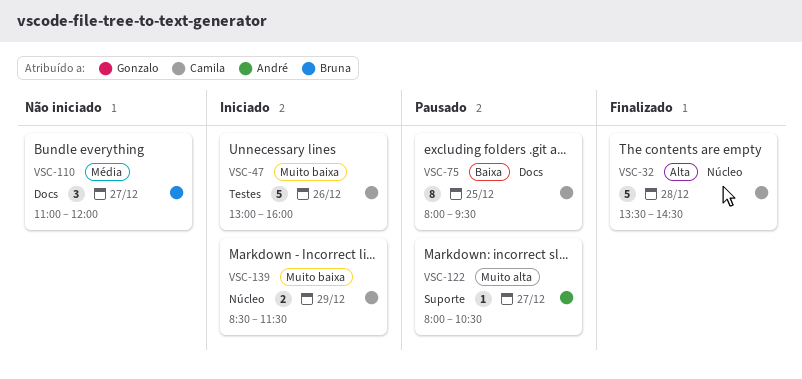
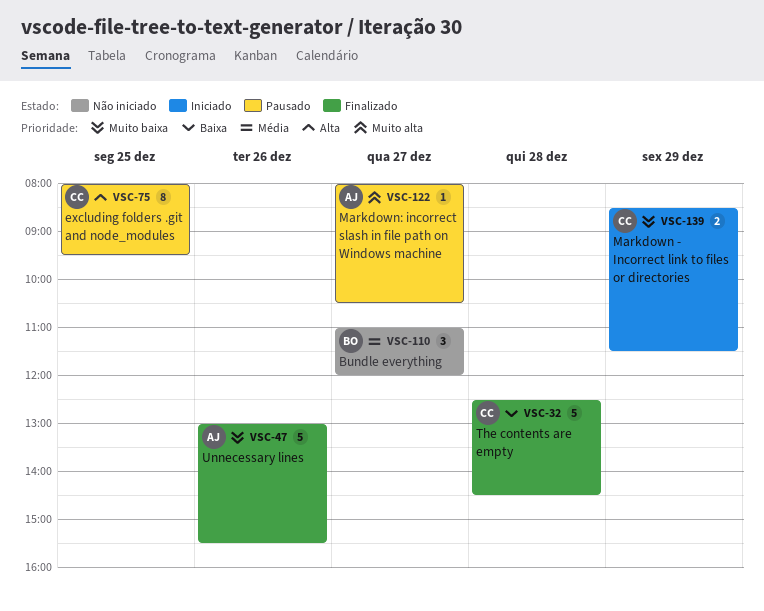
VSC-32, priority: Alta -> Baixa
VSC-32, begins: 13:30 -> 12:30
VSC-47, status: Iniciado -> Finalizado
VSC-47, owner: Camila -> André
VSC-47, ends: 16:00 -> 15:30
VSC-75, priority: Baixa -> Alta

